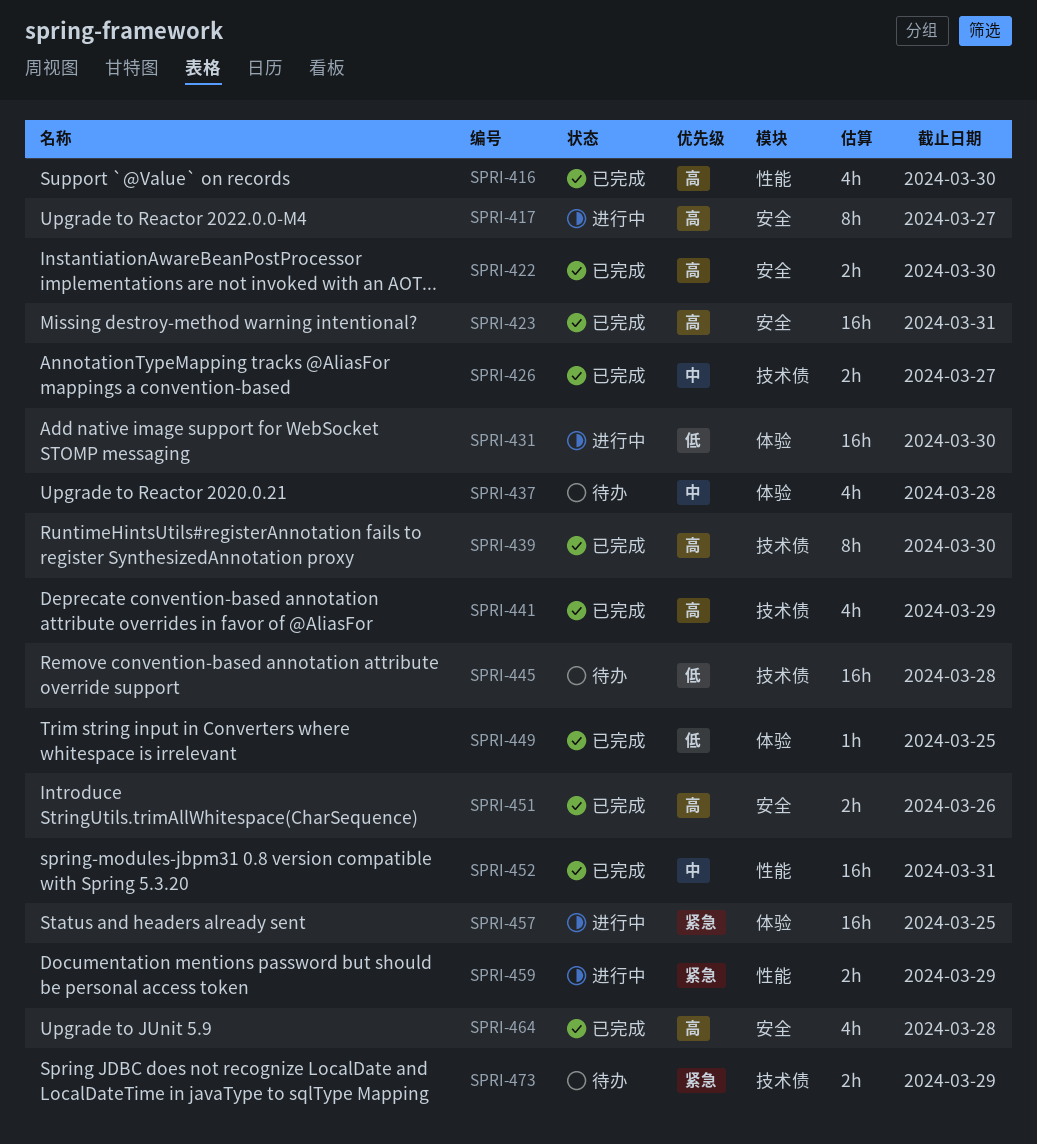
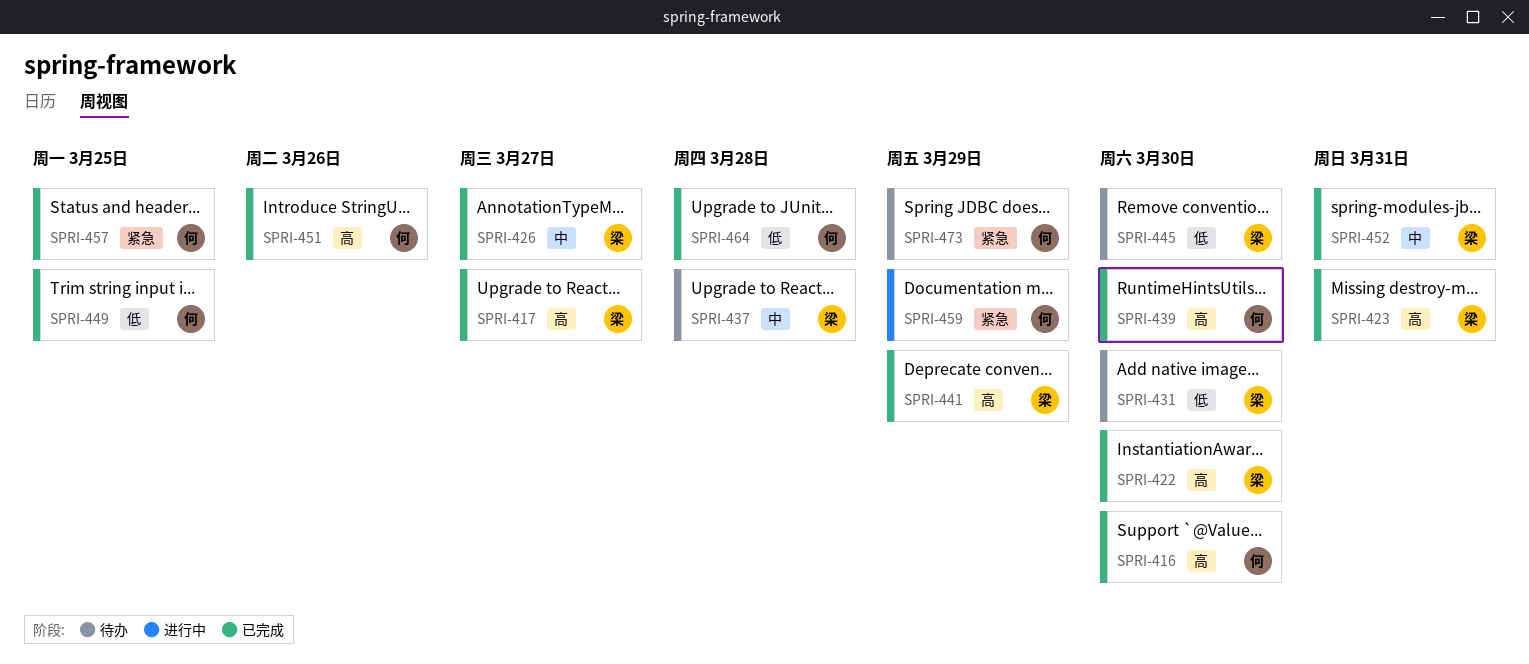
SPRI-417, status: 进行中 -> 已完成
SPRI-431, status: 进行中 -> 待办
SPRI-445, due: Mar 28 -> Mar 30
SPRI-457, status: 进行中 -> 已完成
SPRI-464, priority: 高 -> 低

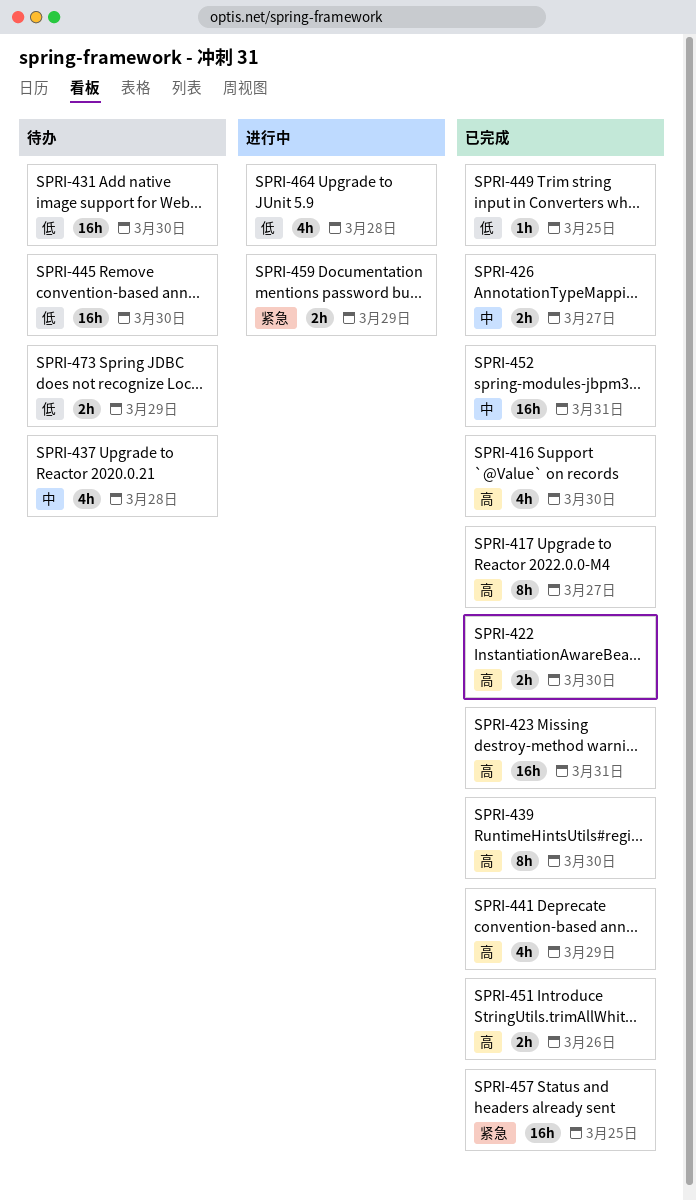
SPRI-464, status: 已完成 -> 进行中
SPRI-473, priority: 紧急 -> 低

